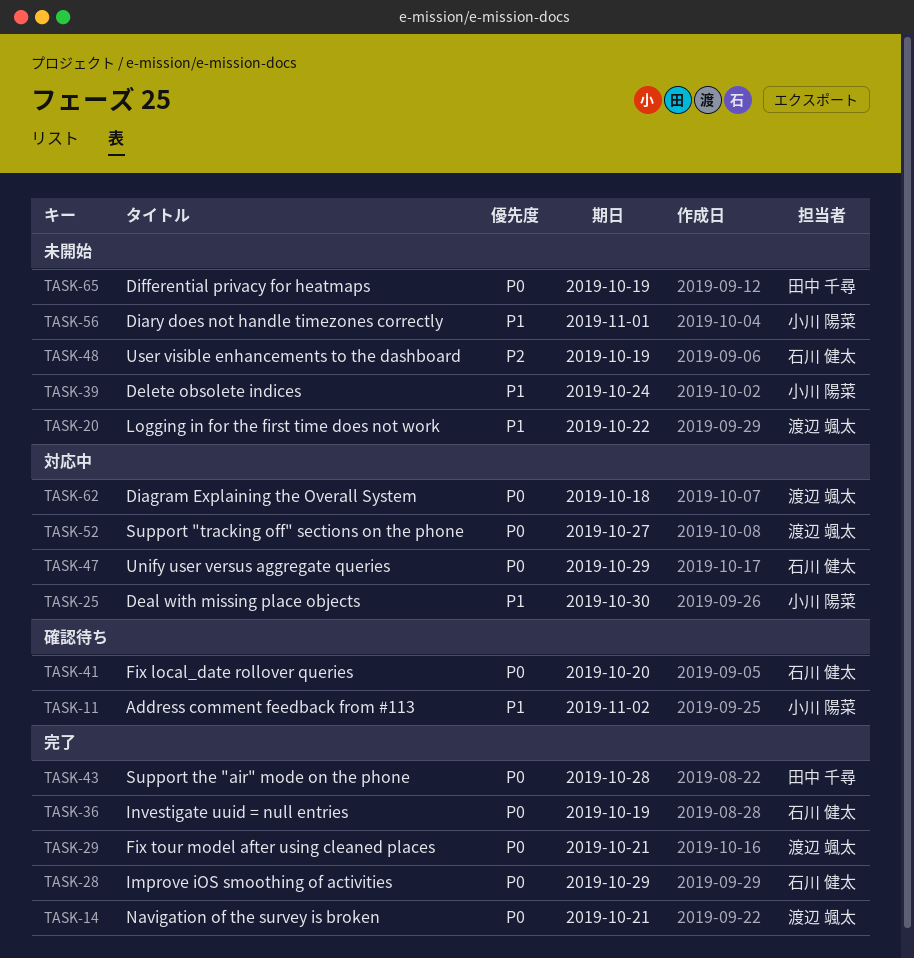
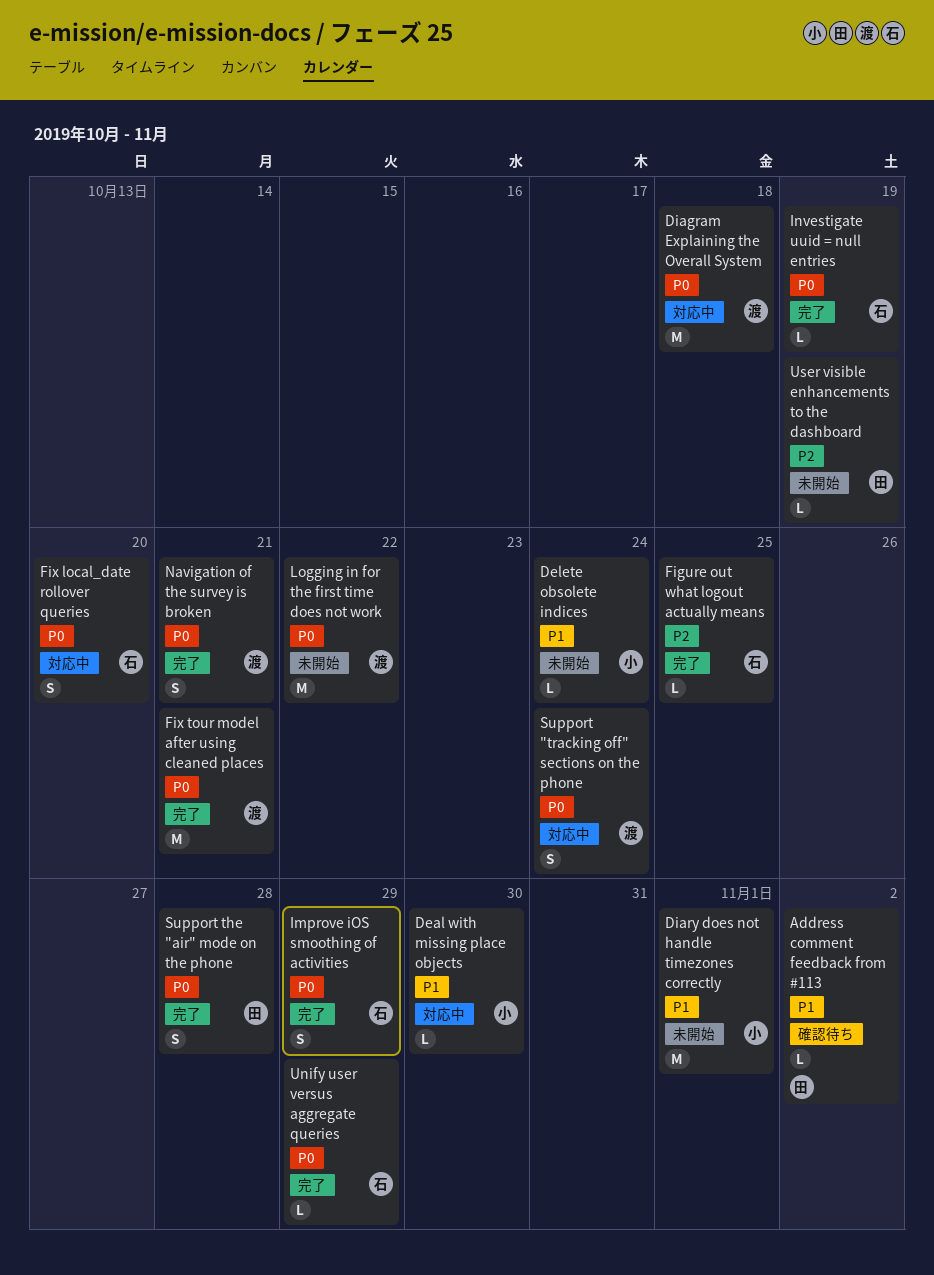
Address comment feedback from #113, owner: 小川 陽菜 -> 田中 千尋
Differential privacy for heatmaps: present -> none
Figure out what logout actually means: none -> present
Fix local_date rollover queries, status: 確認待ち -> 対応中
Logging in for the first time does not work, priority: P1 -> P0
Support "tracking off" sections on the phone, due: Oct 27 -> Oct 24
Unify user versus aggregate queries, status: 対応中 -> 完了
User visible enhancements to the dashboard, owner: 石川 健太 -> 田中 千尋

